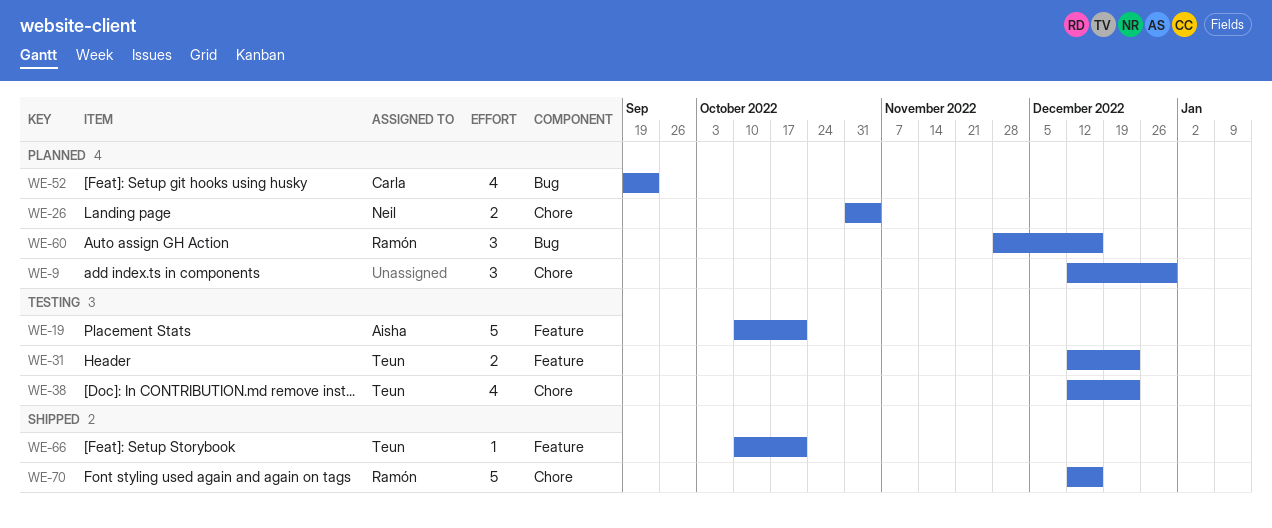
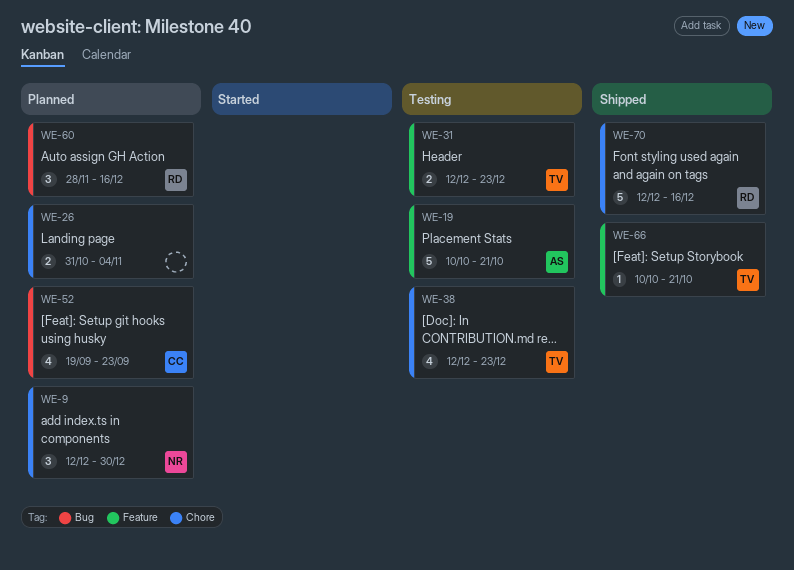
WE-9, owner: none -> Neil
WE-26, owner: Neil -> none

